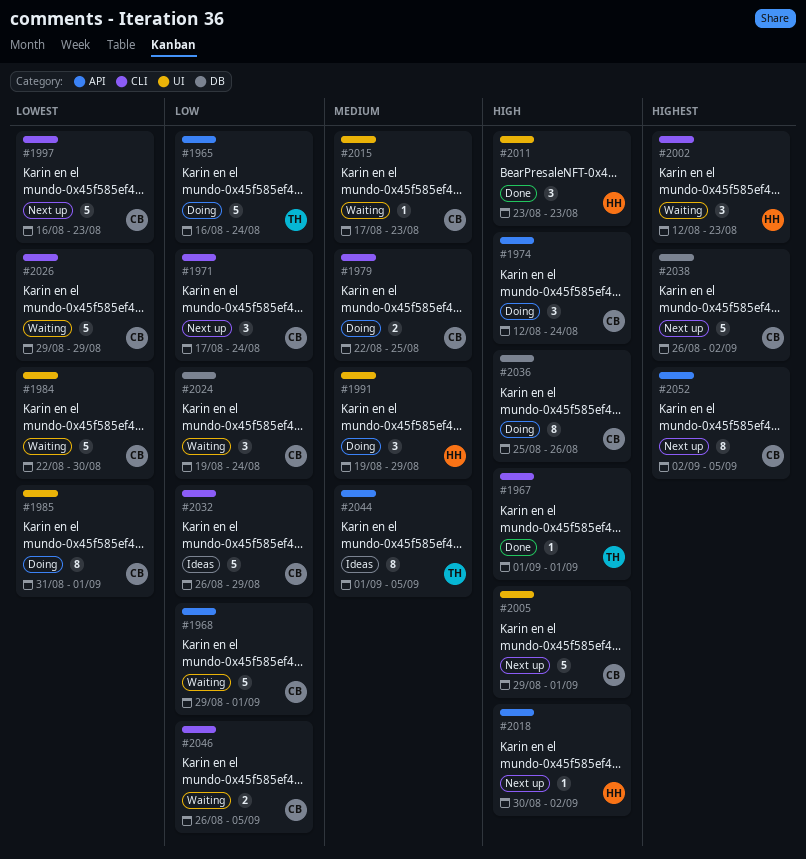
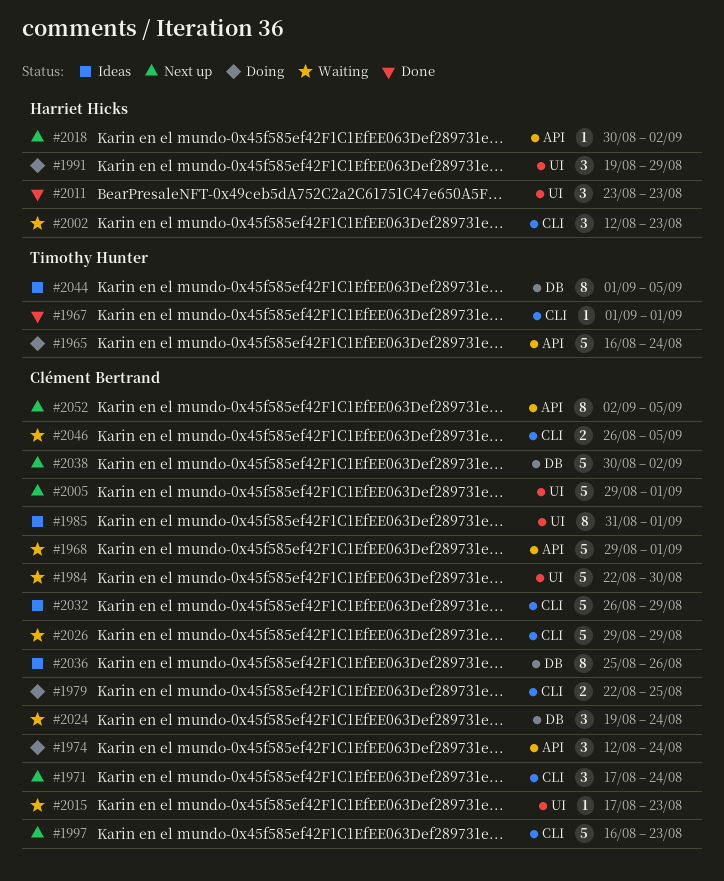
#1985, status: Doing -> Ideas
#2036, status: Doing -> Ideas
#2038, start: Aug 26 -> Aug 30
#2044, label: API -> DB

